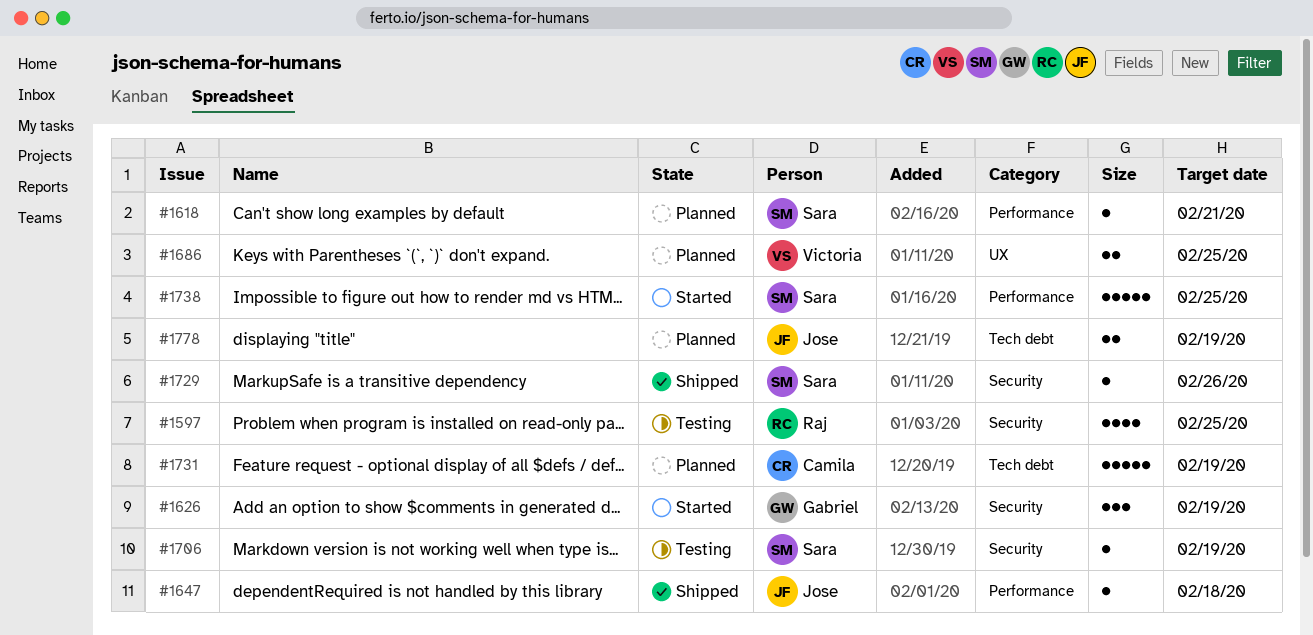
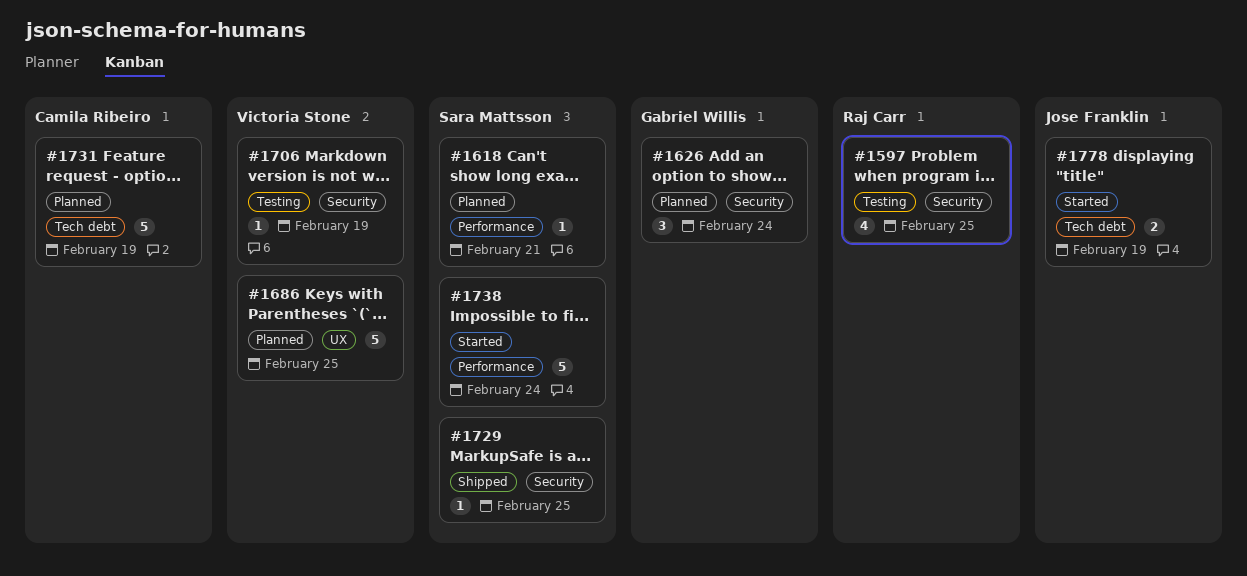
#1626, status: Started -> Planned
#1626, due: Feb 19 -> Feb 24
#1647: present -> none
#1686, estimate: 2 -> 5
#1706, owner: Sara Mattsson -> Victoria Stone
#1729, due: Feb 26 -> Feb 25
#1738, due: Feb 25 -> Feb 24
#1778, status: Planned -> Started

